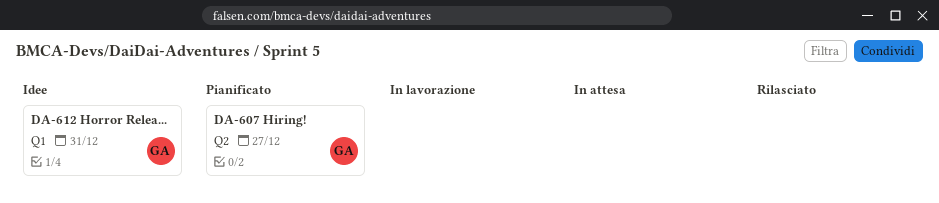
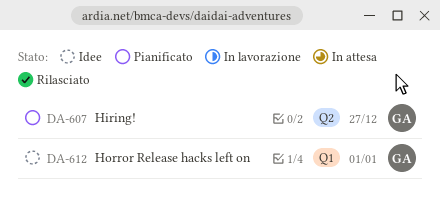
DA-612, due: Dec 31 -> Jan 1

